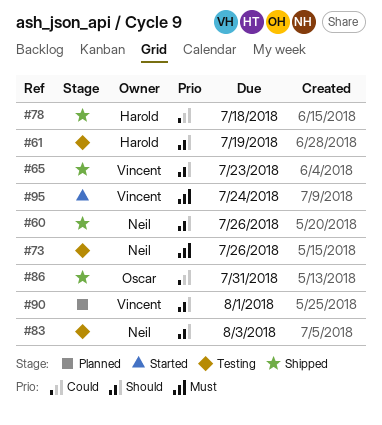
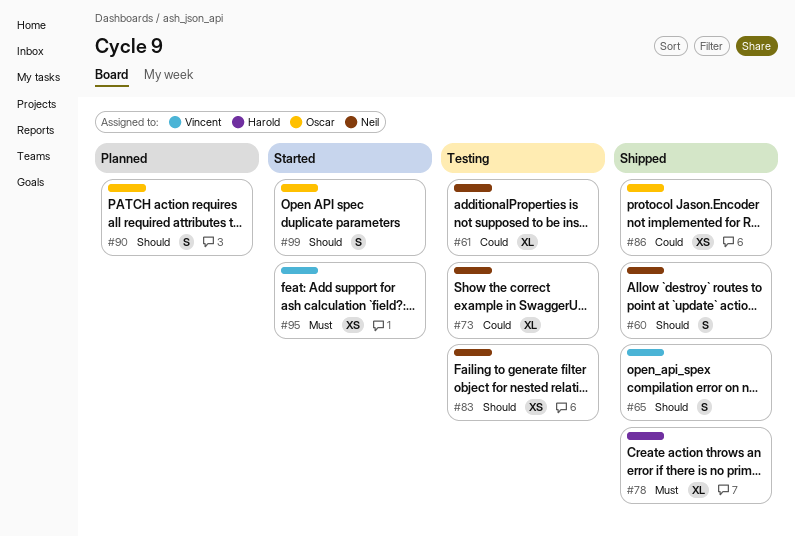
#61, owner: Harold -> Neil
#61, priority: Should -> Could
#73, priority: Must -> Could
#78, priority: Could -> Must
#90, owner: Vincent -> Oscar
#99: none -> present

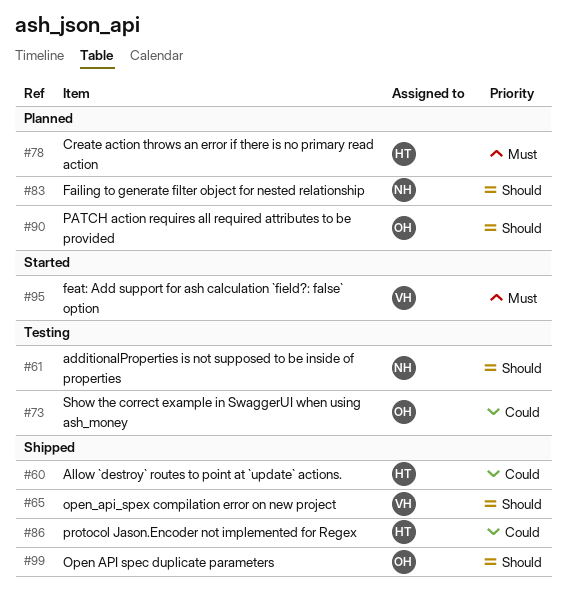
#60, owner: Neil -> Harold
#60, priority: Should -> Could
#61, priority: Could -> Should
#73, owner: Neil -> Oscar
#78, status: Shipped -> Planned
#83, status: Testing -> Planned
#86, owner: Oscar -> Harold
#99, status: Started -> Shipped

